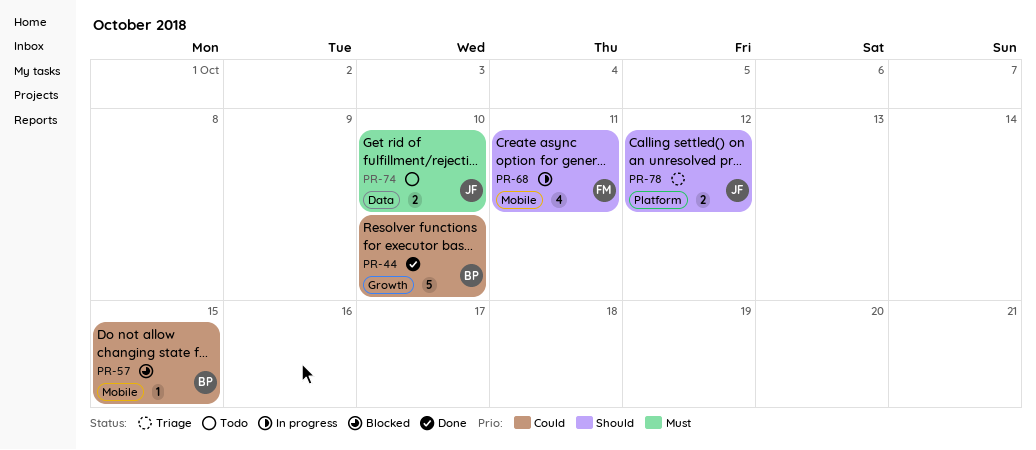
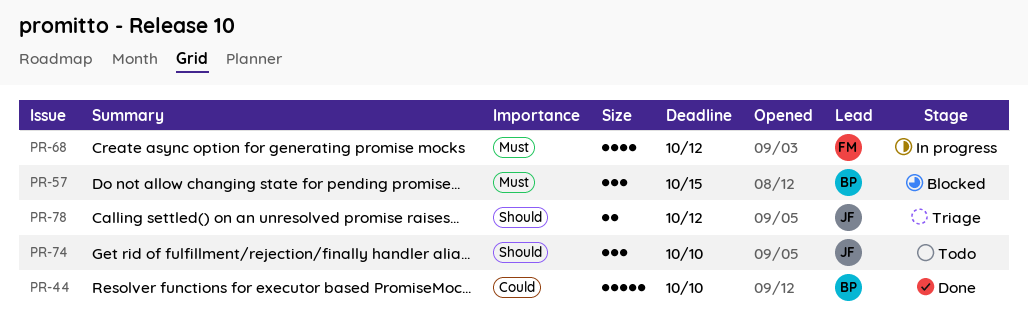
PR-57, priority: Could -> Must
PR-57, estimate: 1 -> 3
PR-68, priority: Should -> Must
PR-68, due: Oct 11 -> Oct 12
PR-74, priority: Must -> Should
PR-74, estimate: 2 -> 3

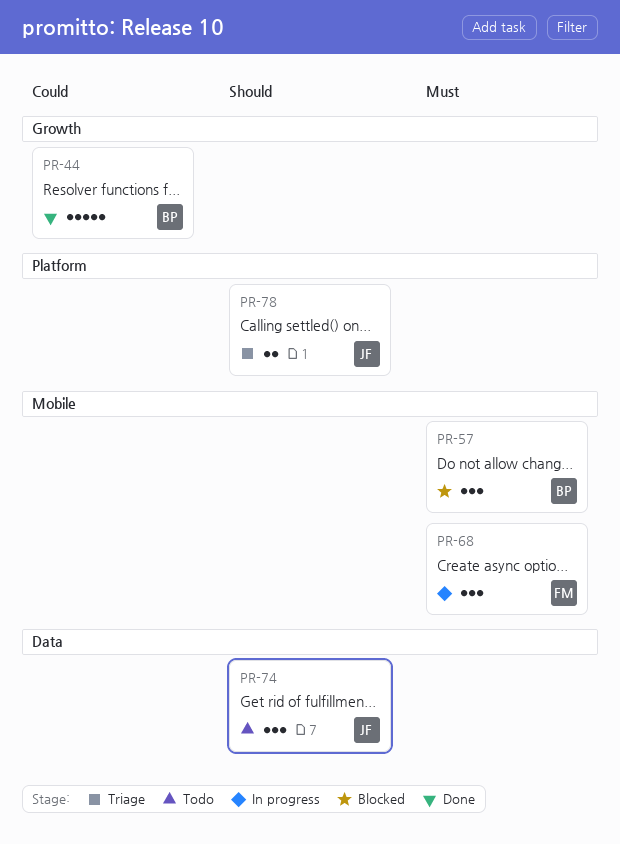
PR-68, estimate: 4 -> 3

